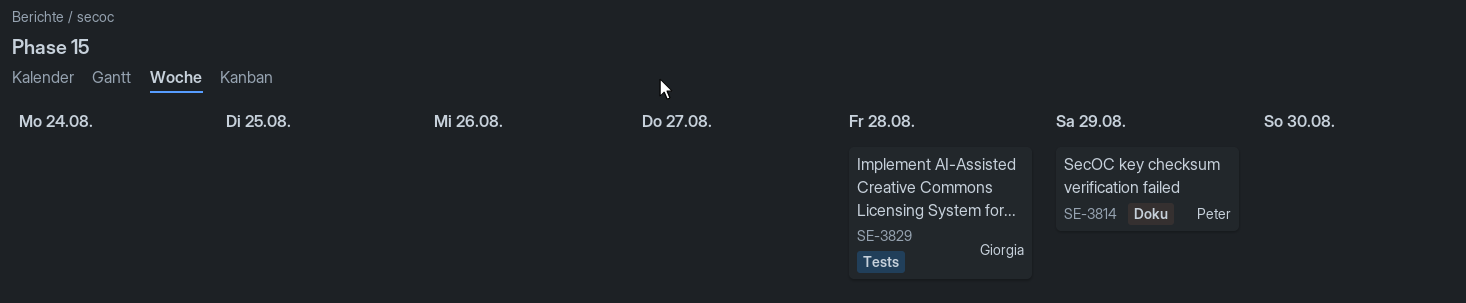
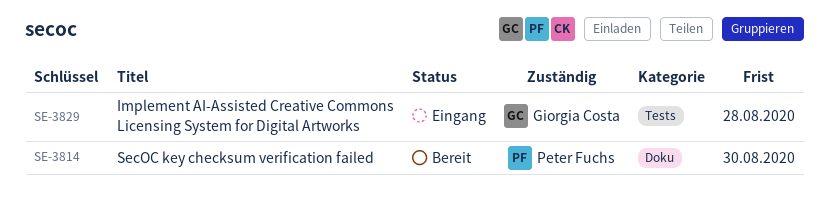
SE-3814, due: Aug 29 -> Aug 30

